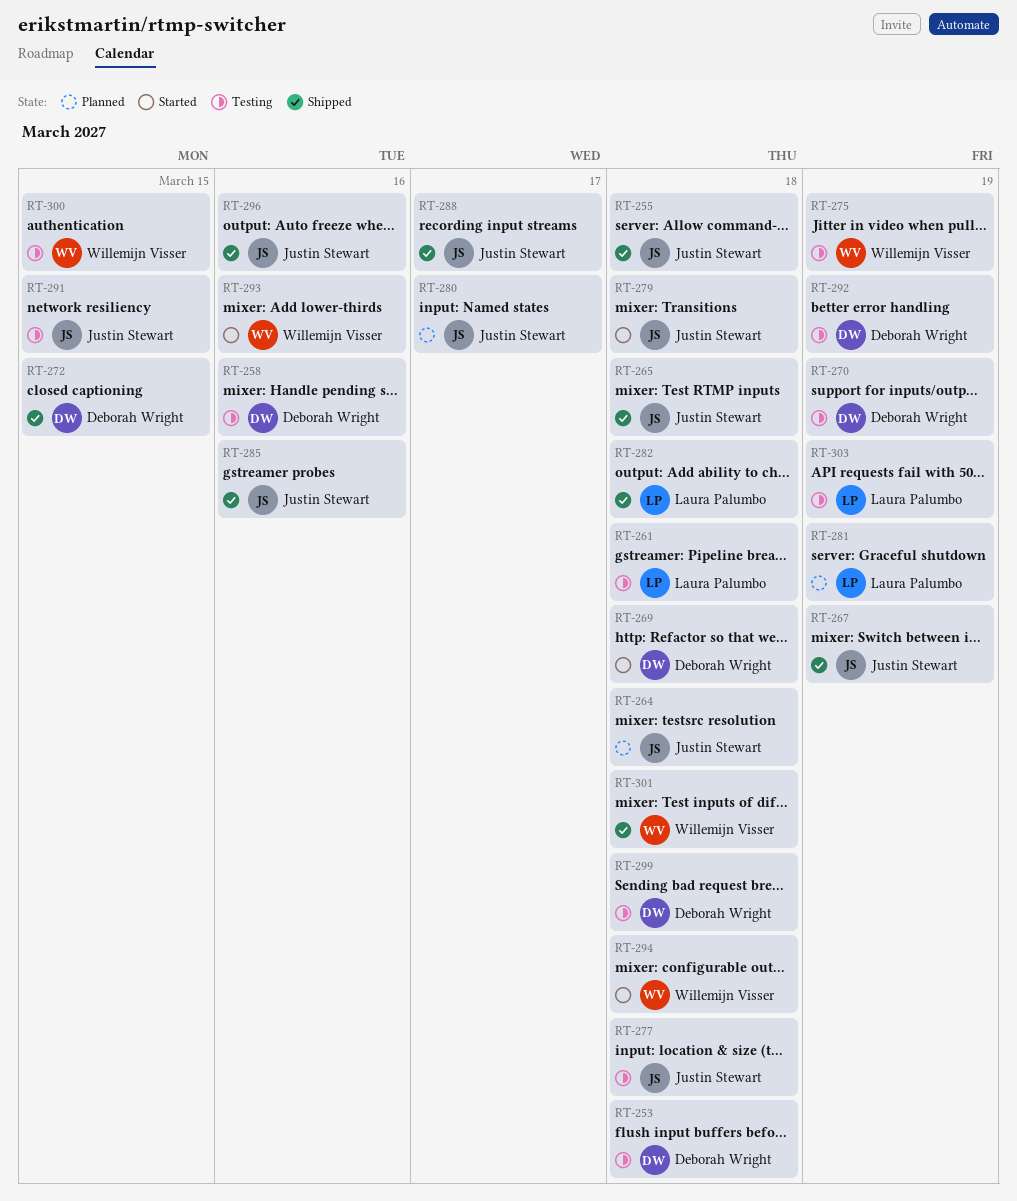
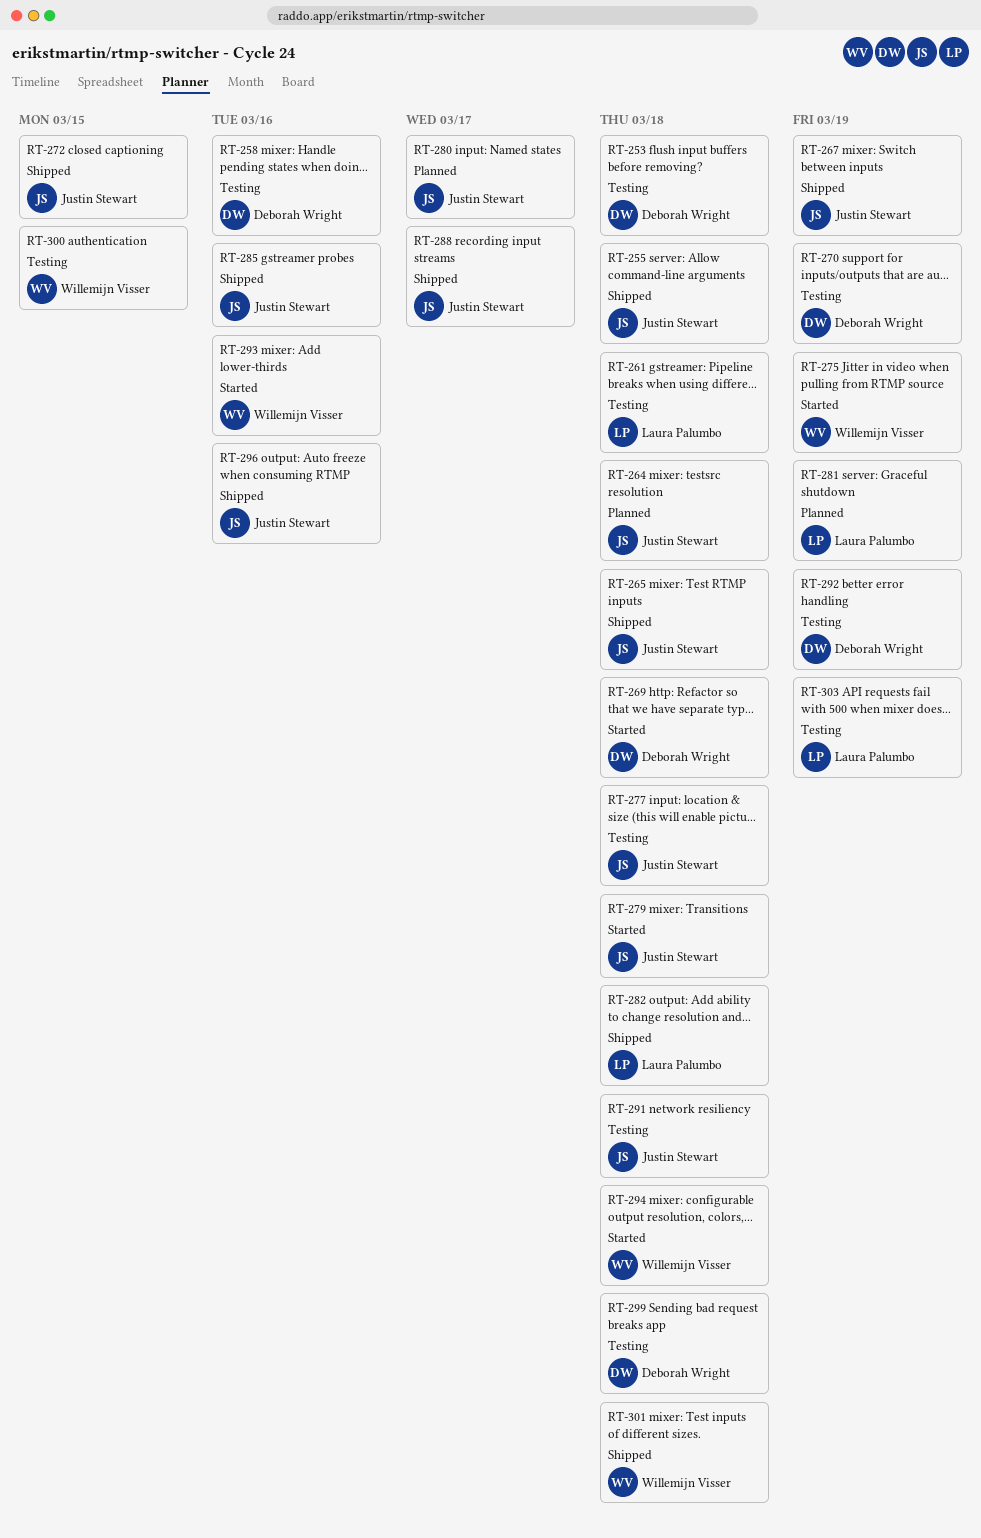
RT-272, owner: Deborah Wright -> Justin Stewart
RT-275, status: Testing -> Started
RT-291, due: Mar 15 -> Mar 18

